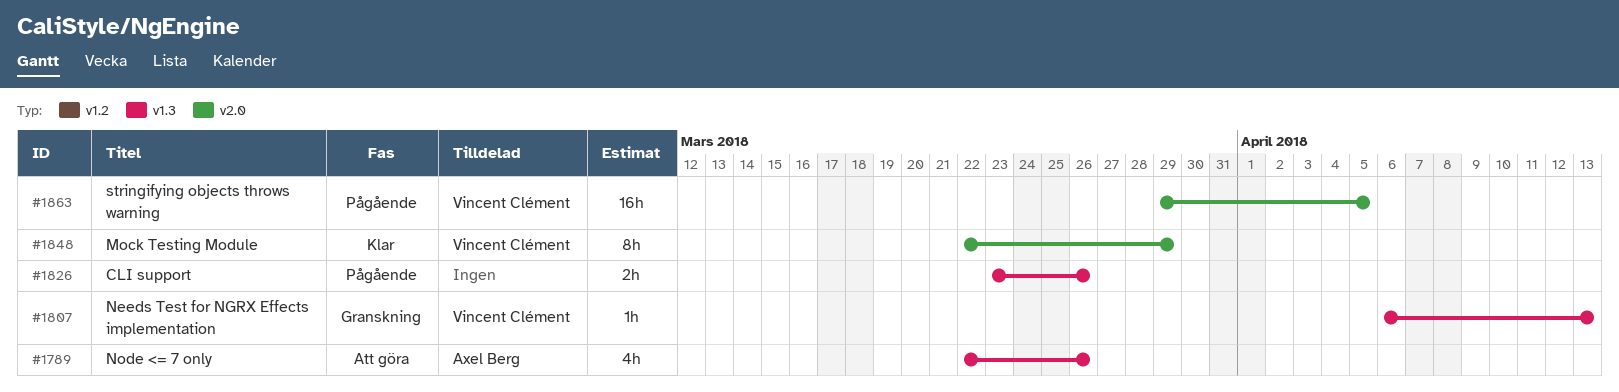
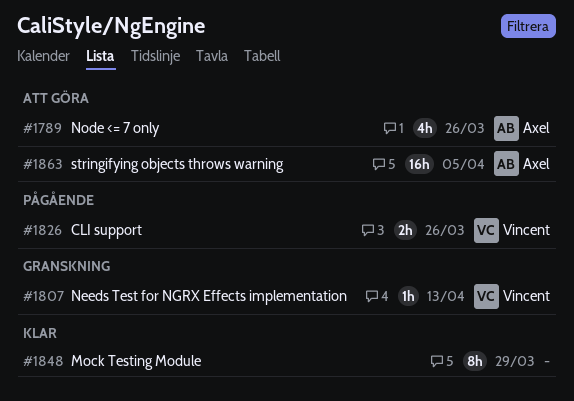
#1826, owner: none -> Vincent Clément
#1848, owner: Vincent Clément -> none
#1863, status: Pågående -> Att göra
#1863, owner: Vincent Clément -> Axel Berg

